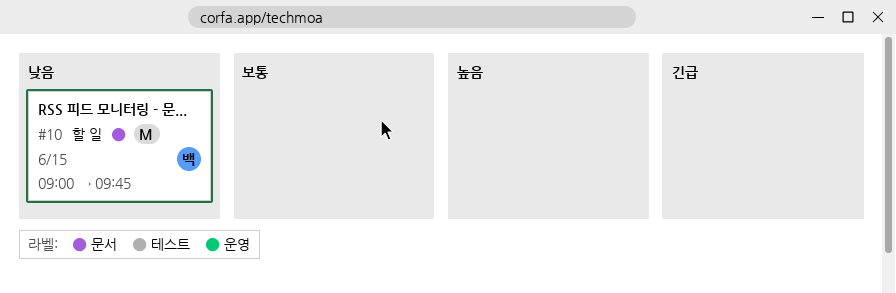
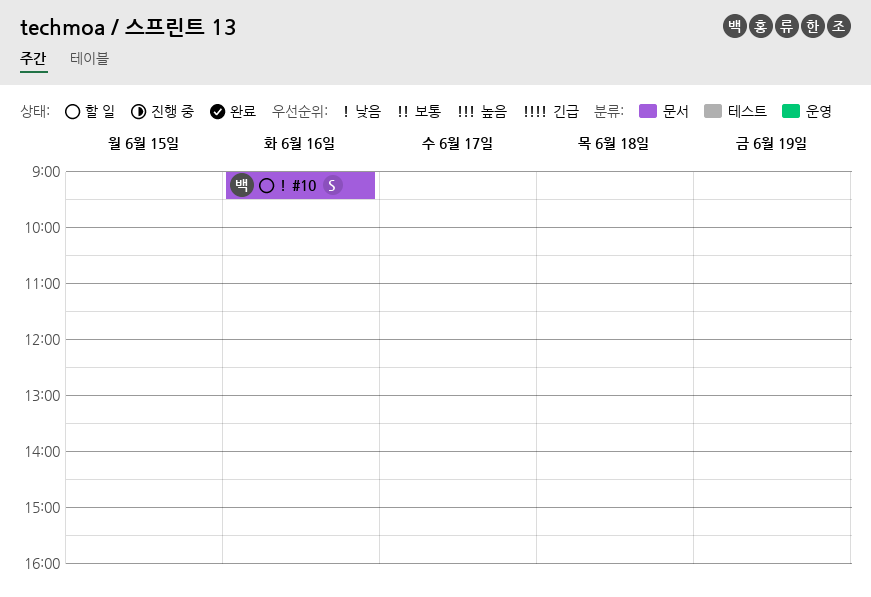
#10, estimate: M -> S
#10, day: Jun 15 -> Jun 16
#10, ends: 09:45 -> 09:30

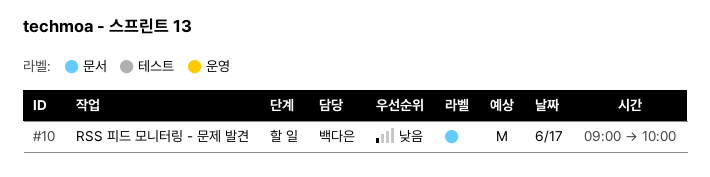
#10, estimate: S -> M
#10, day: Jun 16 -> Jun 17
#10, ends: 09:30 -> 10:00

